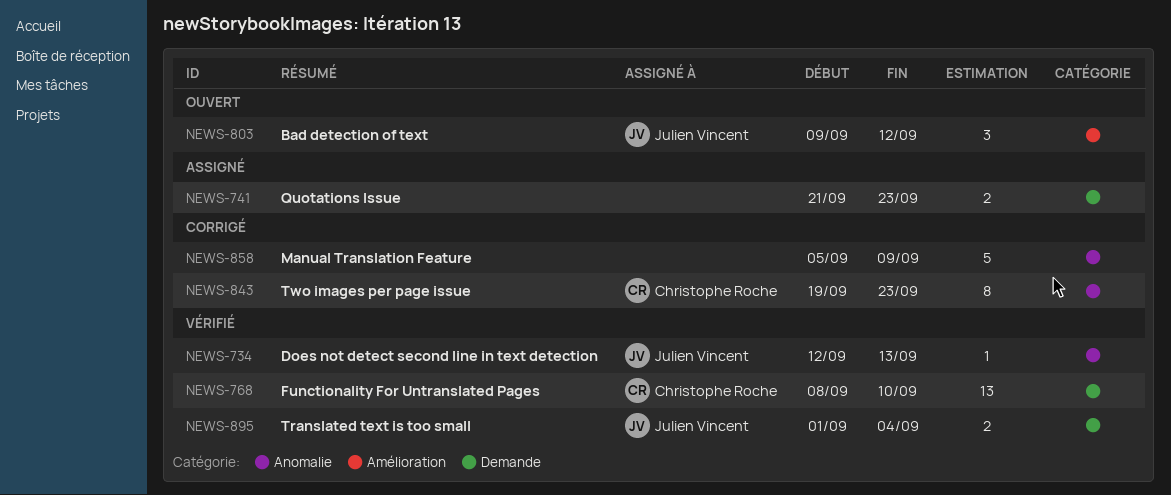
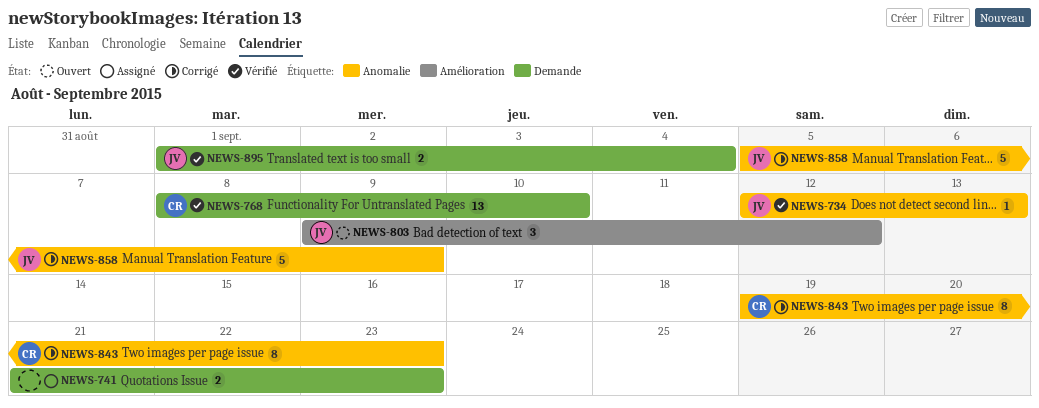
NEWS-858, owner: none -> Julien Vincent

